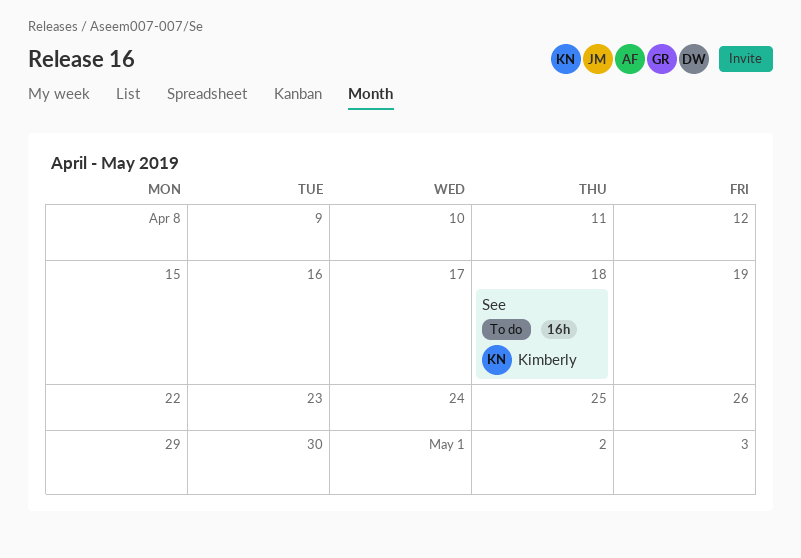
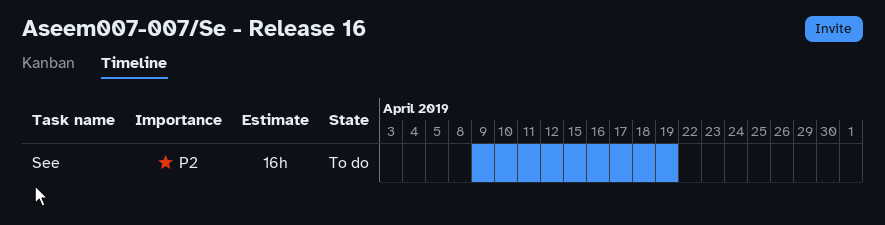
See, due: Apr 18 -> Apr 19

